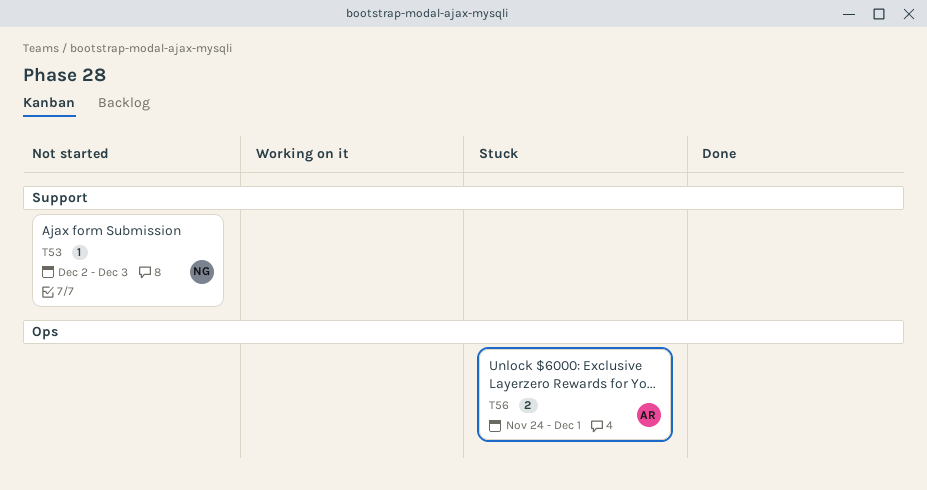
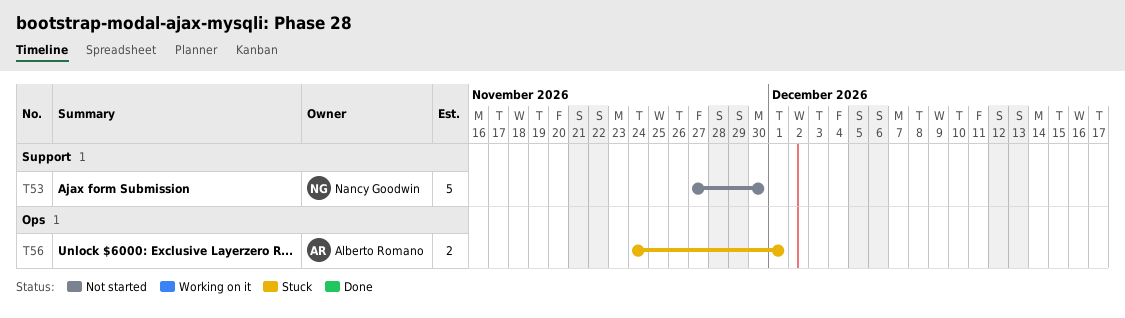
T53, estimate: 1 -> 5
T53, start: Dec 2 -> Nov 27
T53, due: Dec 3 -> Nov 30

